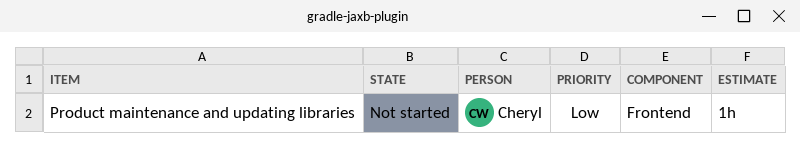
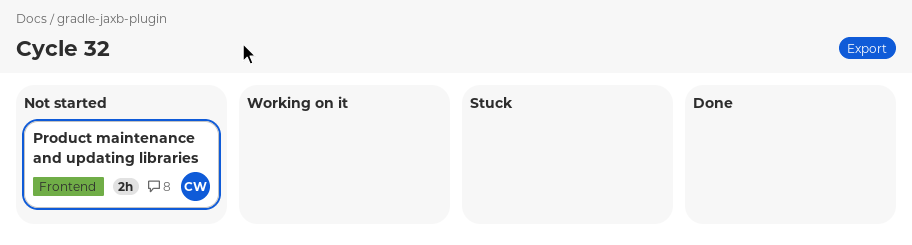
Product maintenance and updating libraries, estimate: 1h -> 2h

